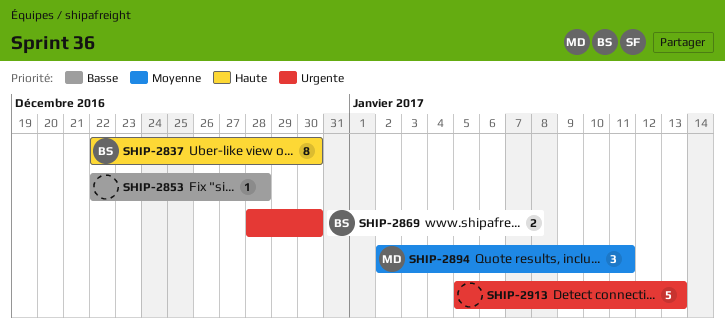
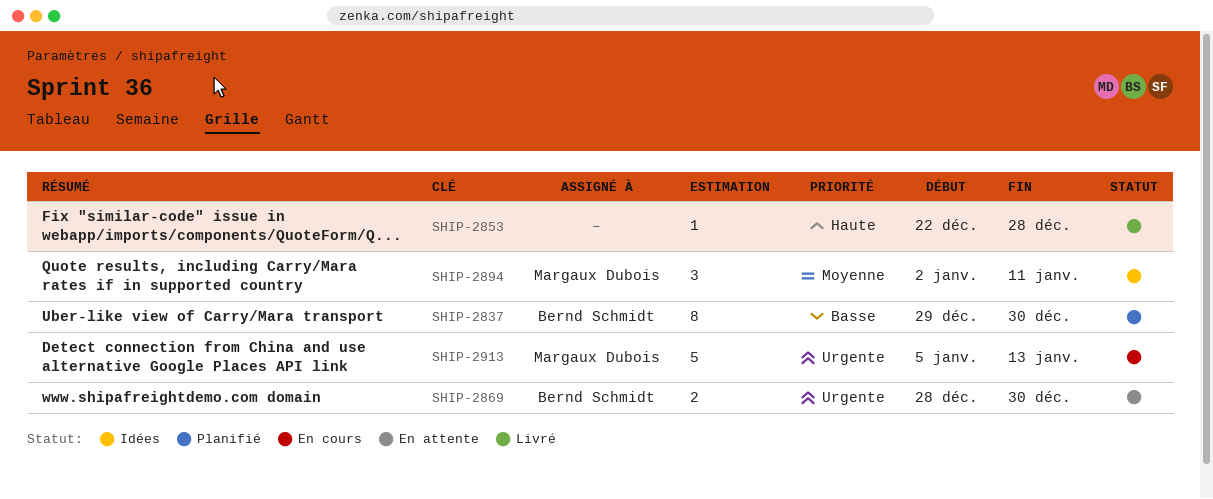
SHIP-2837, priority: Haute -> Basse
SHIP-2837, start: Dec 22 -> Dec 29
SHIP-2853, priority: Basse -> Haute
SHIP-2913, owner: none -> Margaux Dubois

